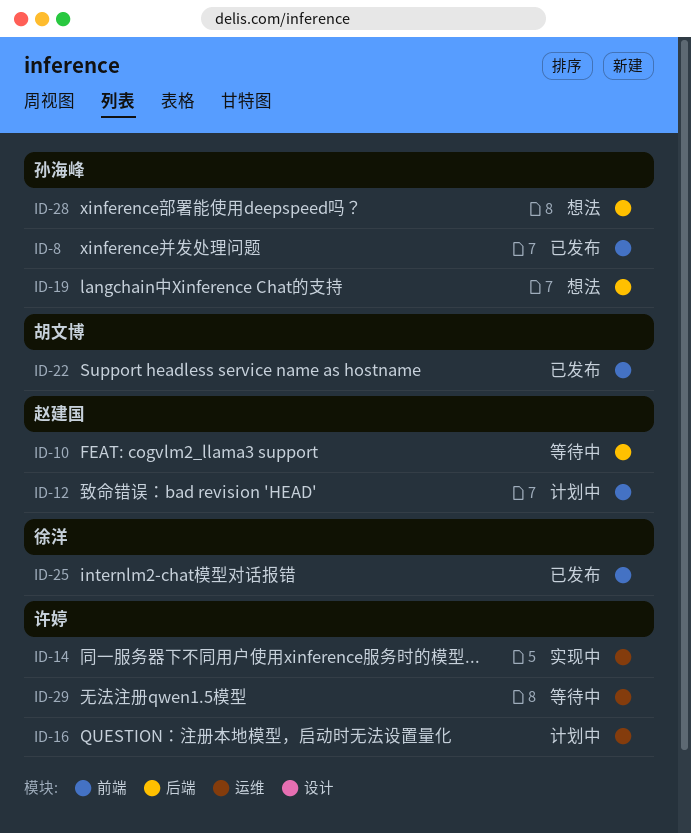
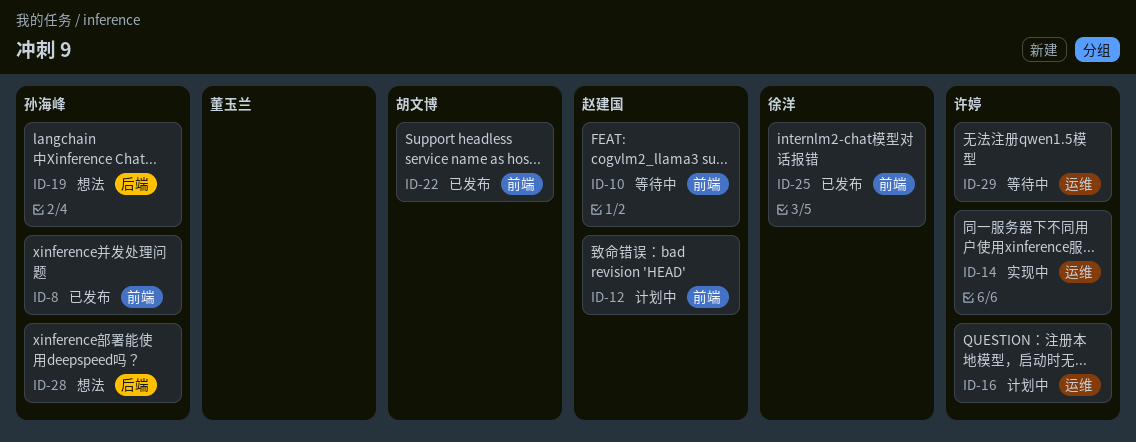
ID-10, label: 后端 -> 前端

